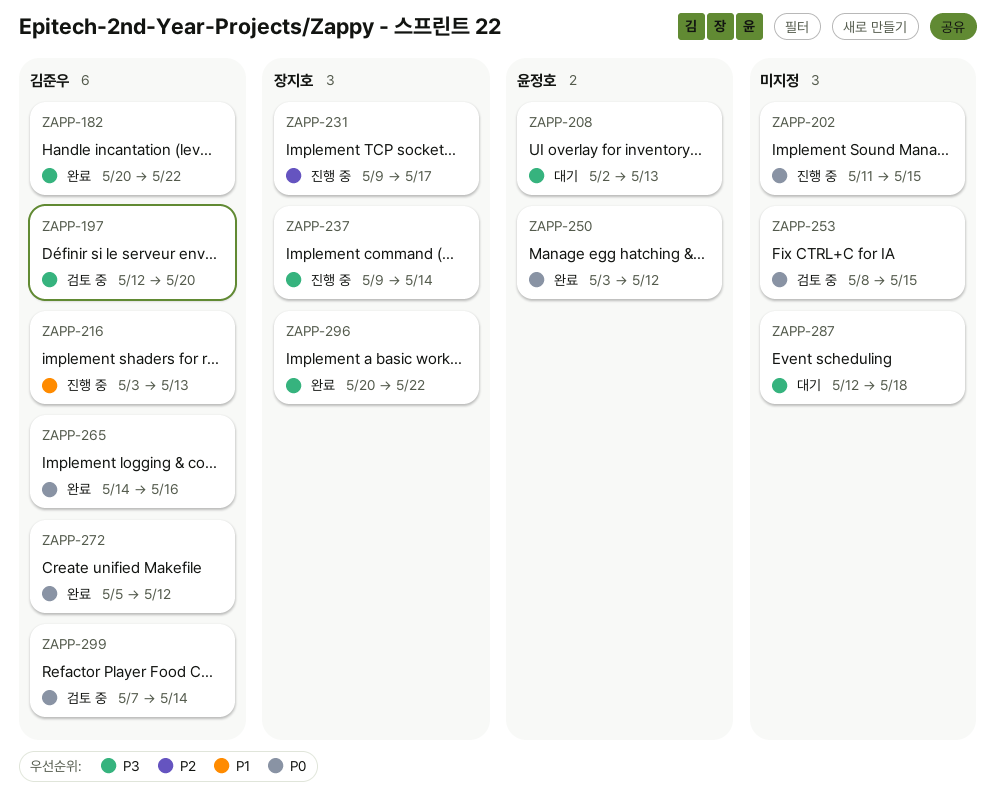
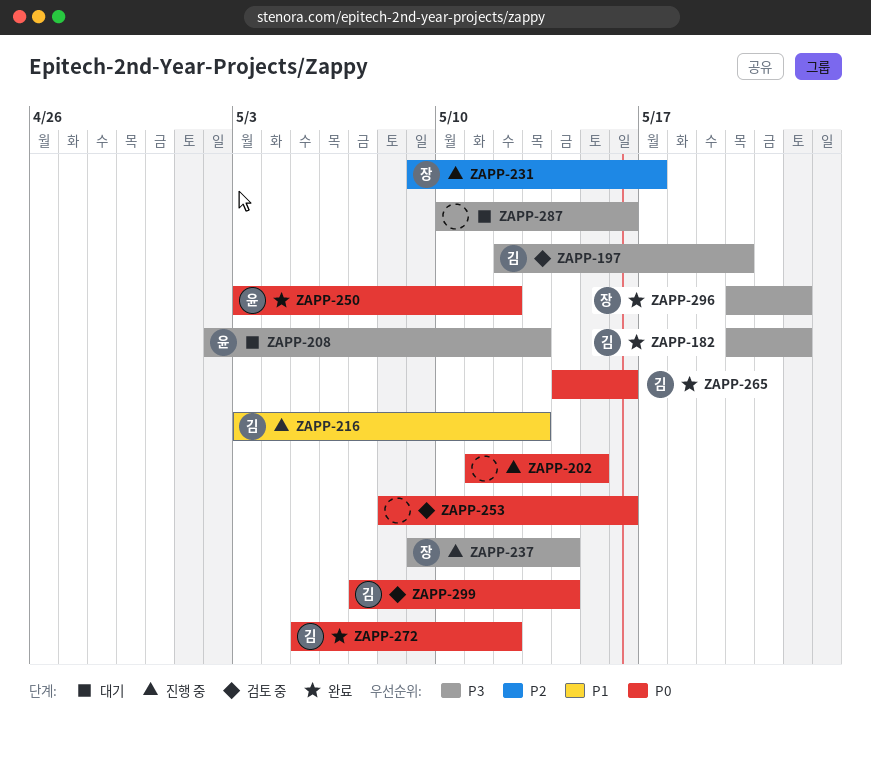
ZAPP-253, due: May 15 -> May 16
ZAPP-287, start: May 12 -> May 10
ZAPP-287, due: May 18 -> May 16

